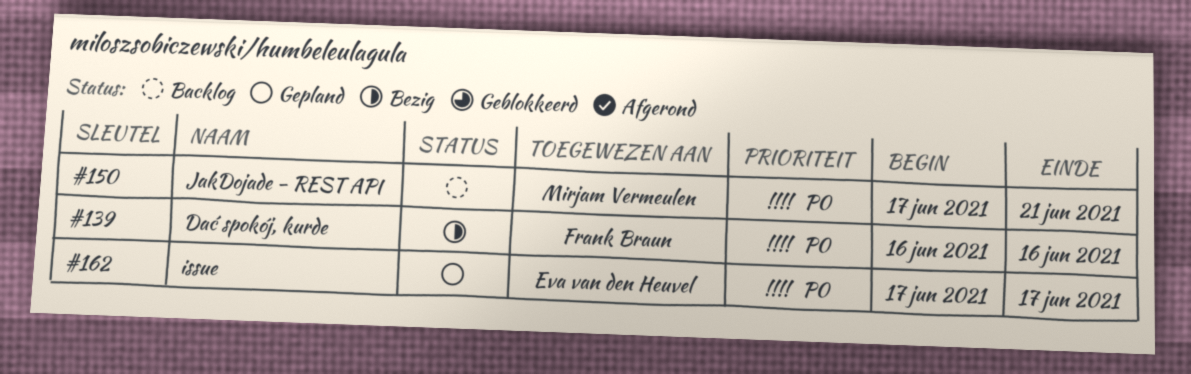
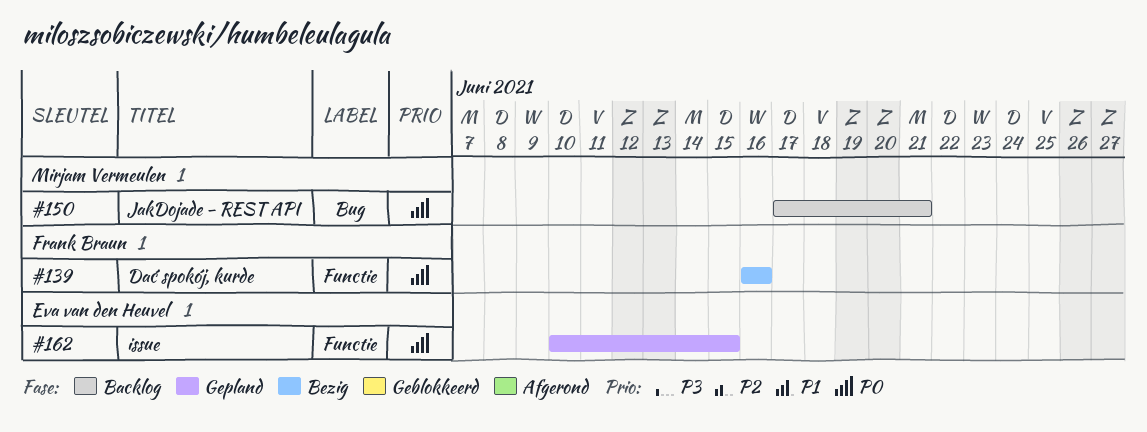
#162, start: Jun 17 -> Jun 10
#162, due: Jun 17 -> Jun 15

